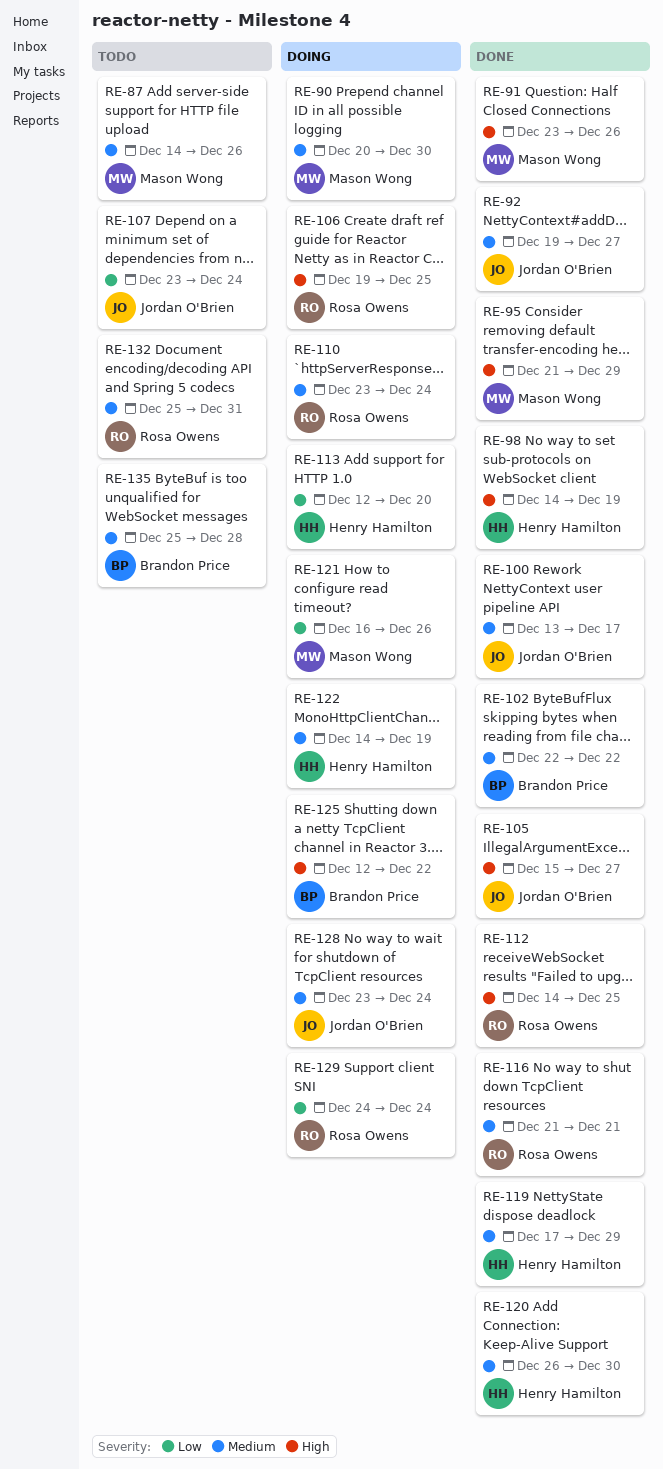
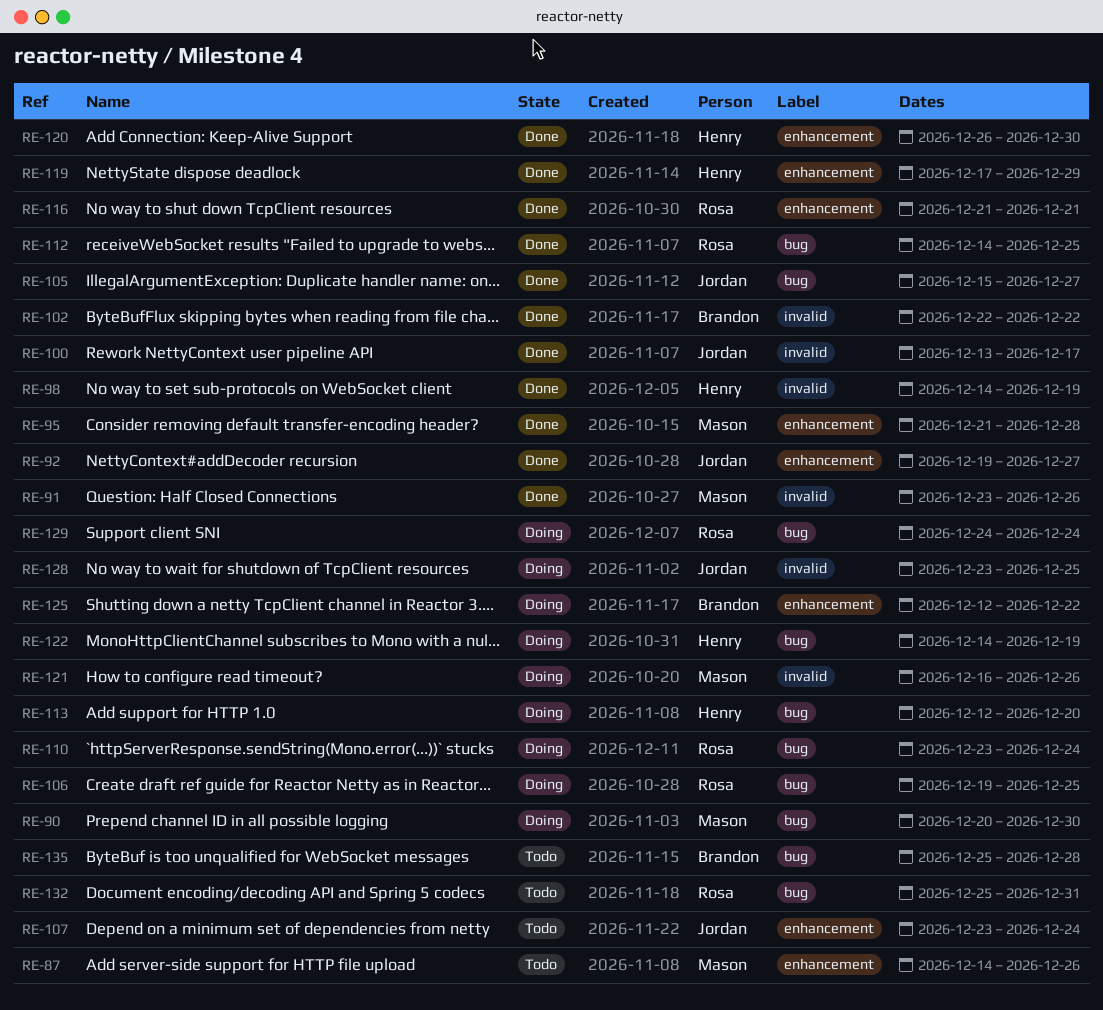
RE-95, due: Dec 29 -> Dec 28
RE-128, due: Dec 24 -> Dec 25

